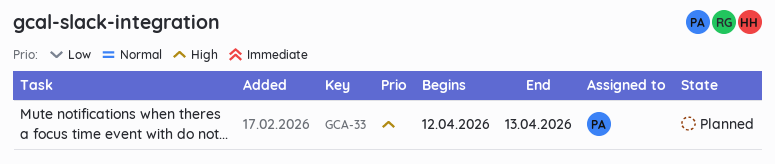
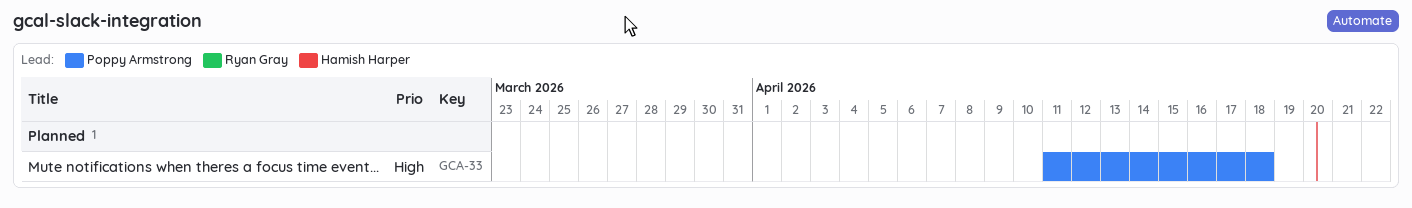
GCA-33, start: Apr 12 -> Apr 11
GCA-33, due: Apr 13 -> Apr 18

